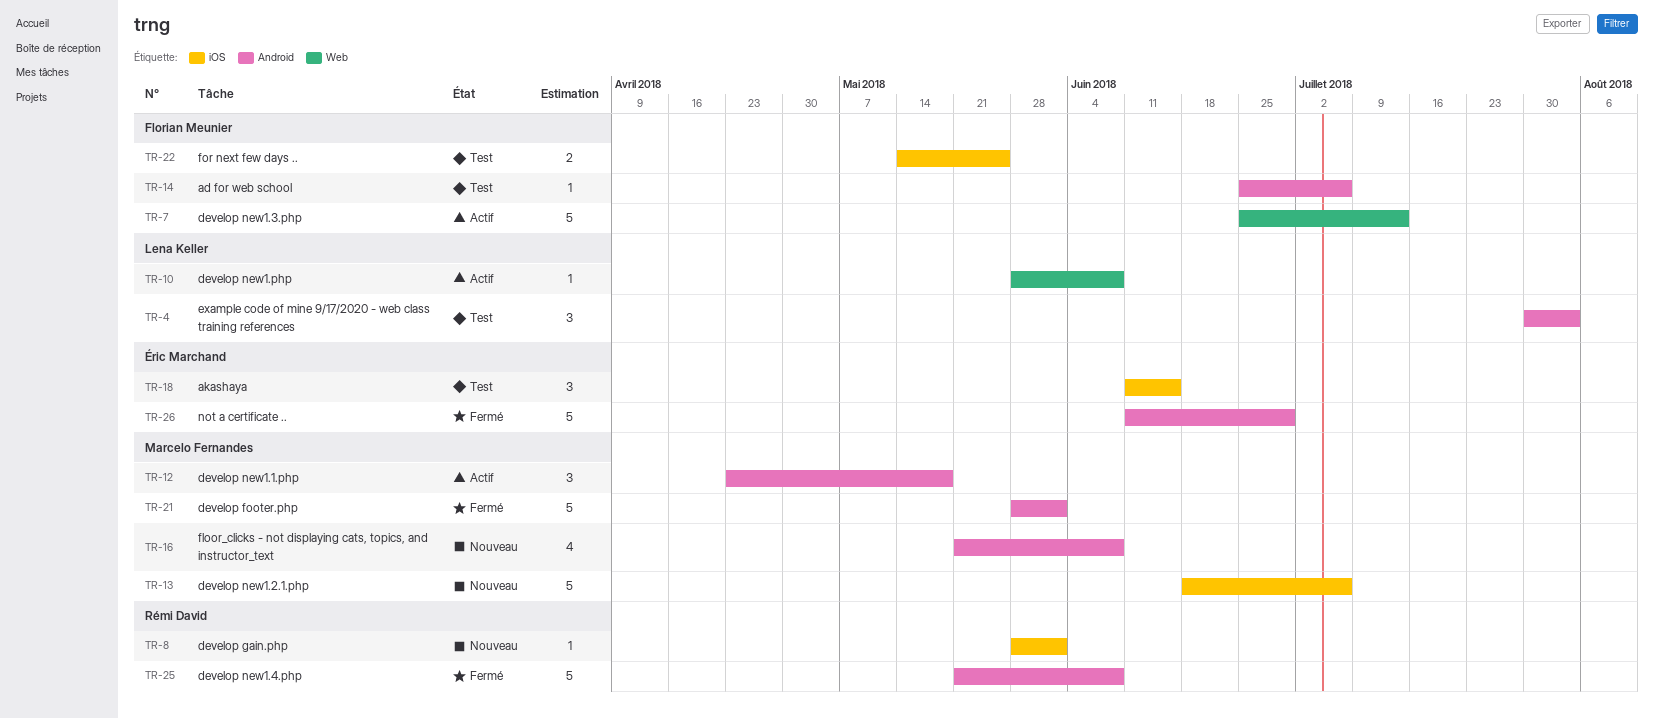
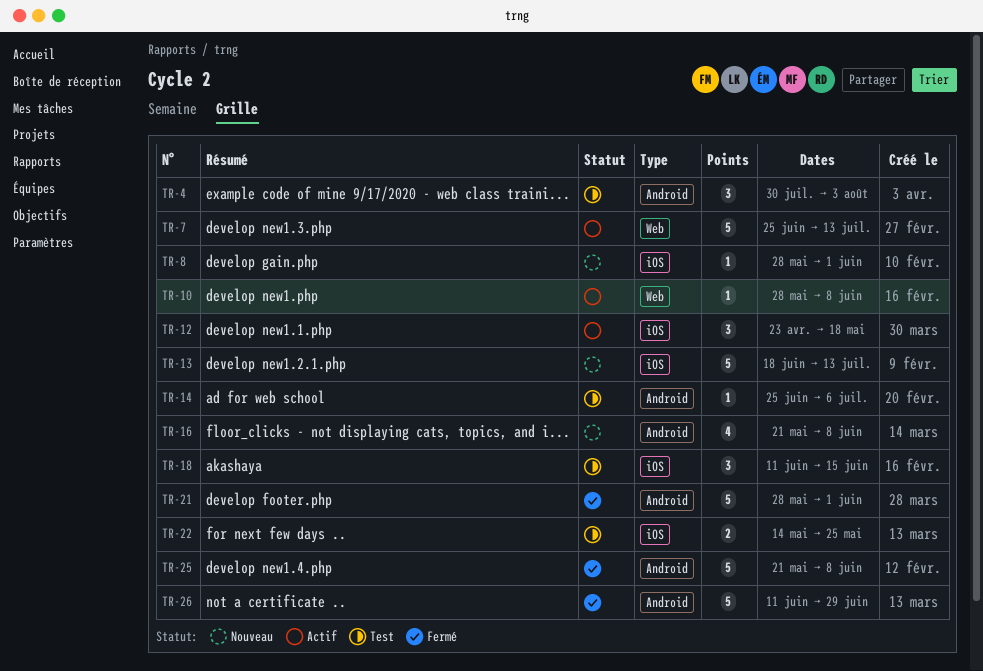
TR-12, label: Android -> iOS
TR-13, due: Jul 6 -> Jul 13

